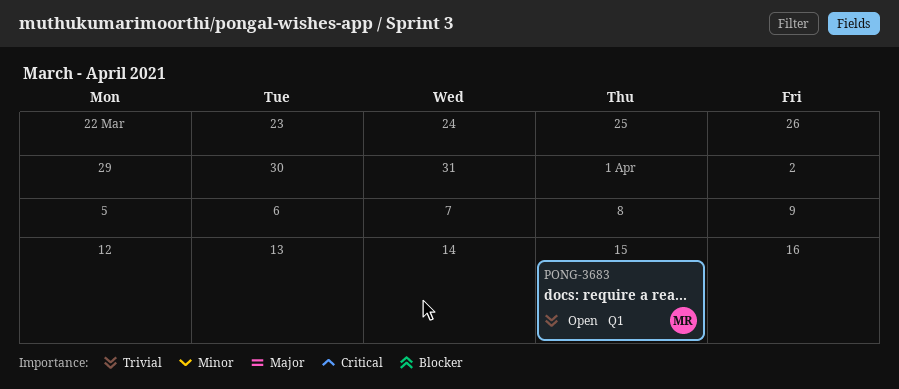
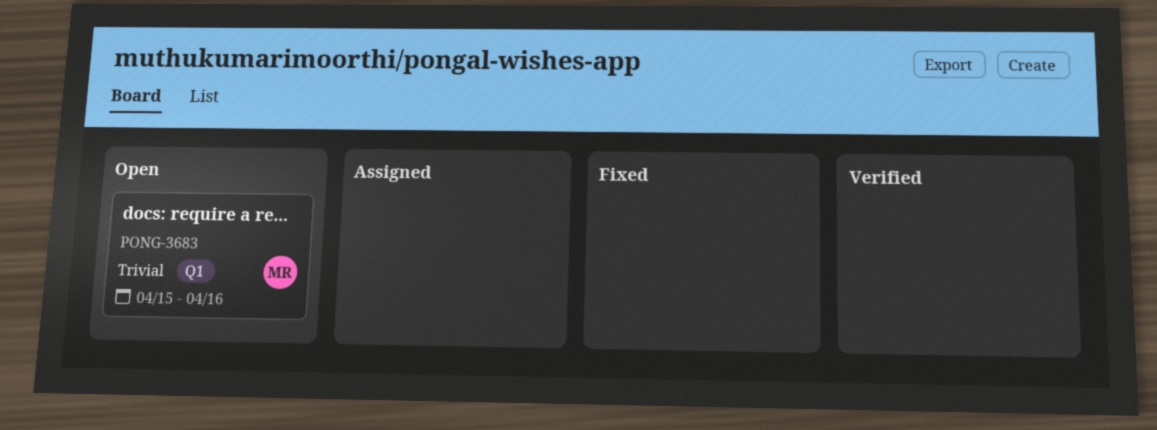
PONG-3683, due: Apr 15 -> Apr 16

